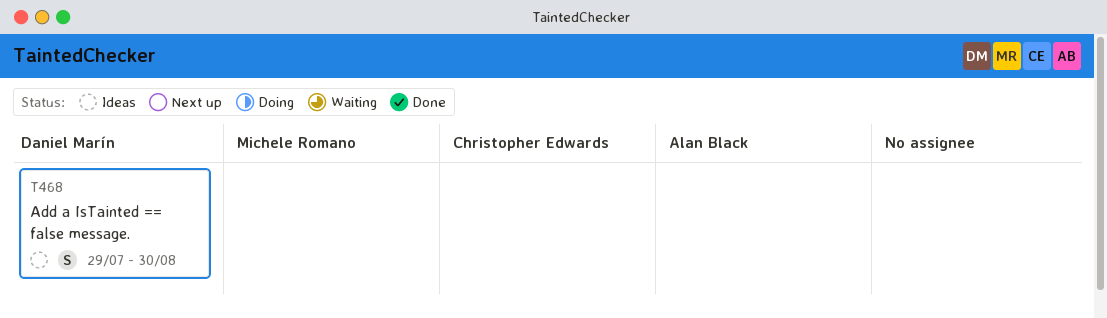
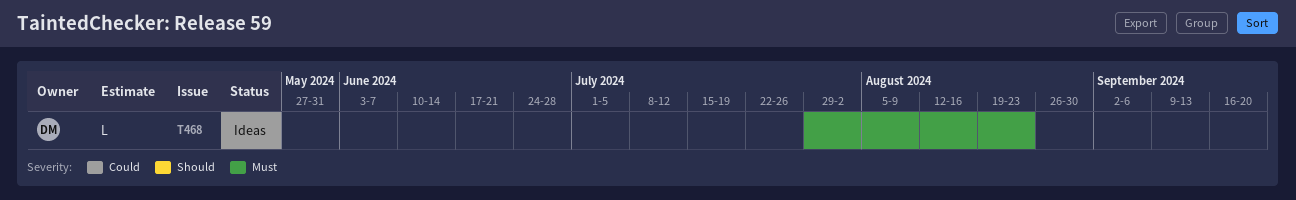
T468, estimate: S -> L
T468, due: Aug 30 -> Aug 23

